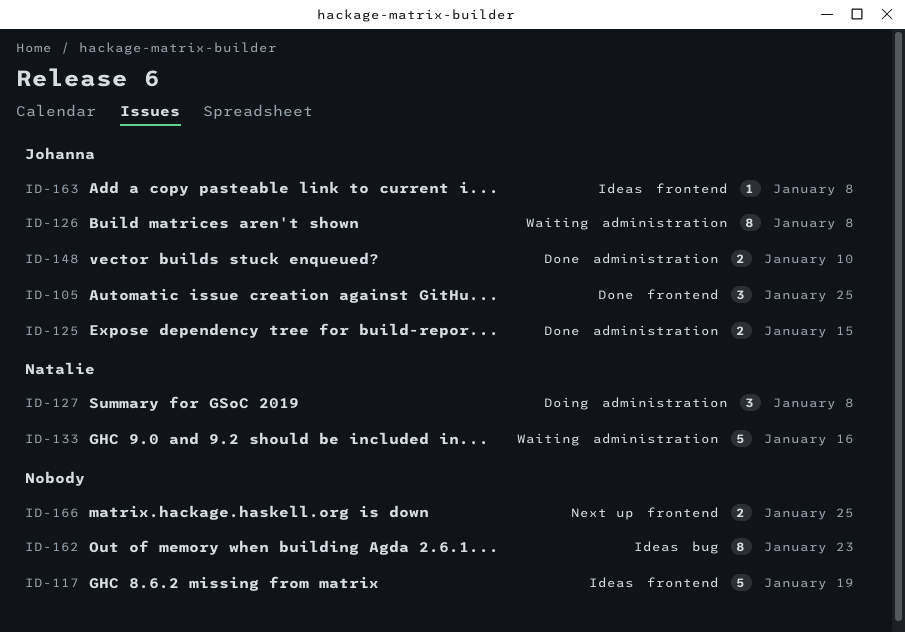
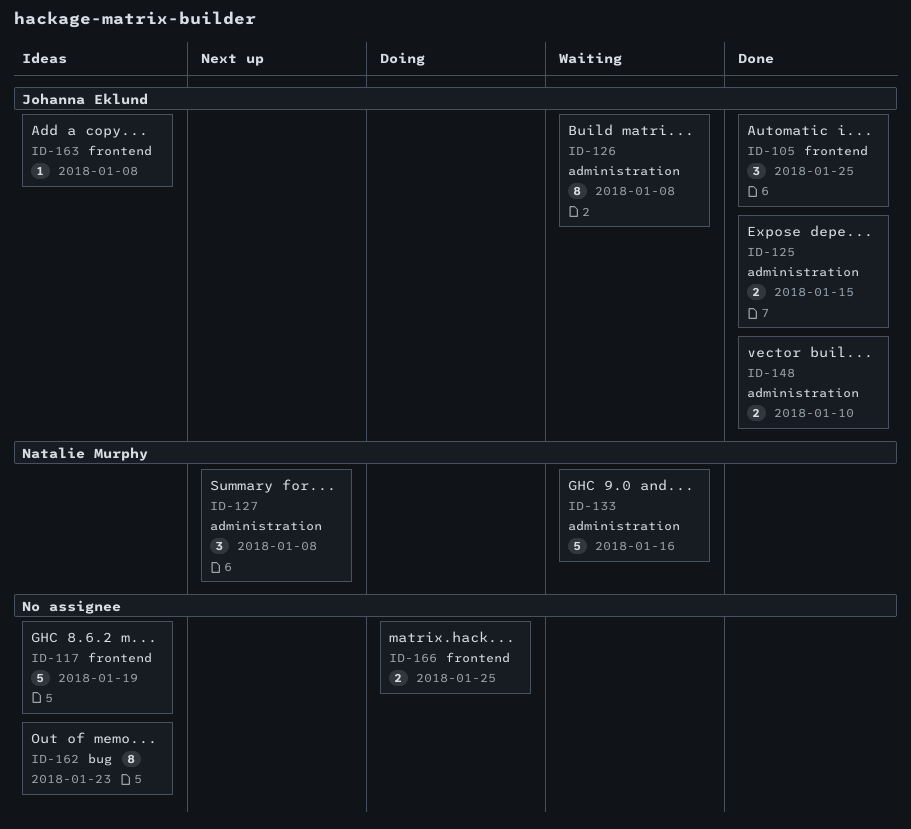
ID-127, status: Doing -> Next up
ID-166, status: Next up -> Doing

